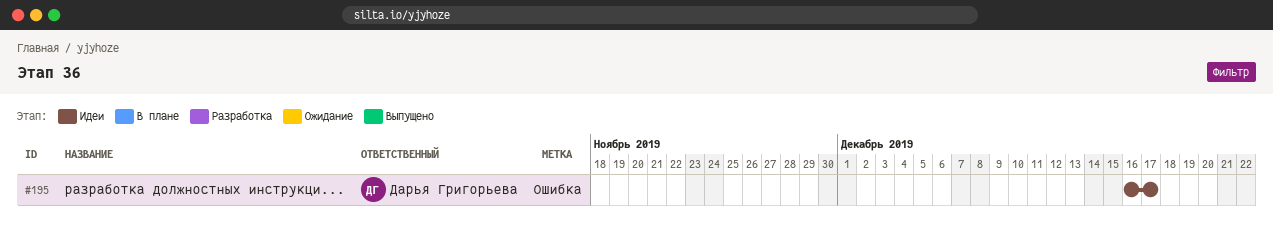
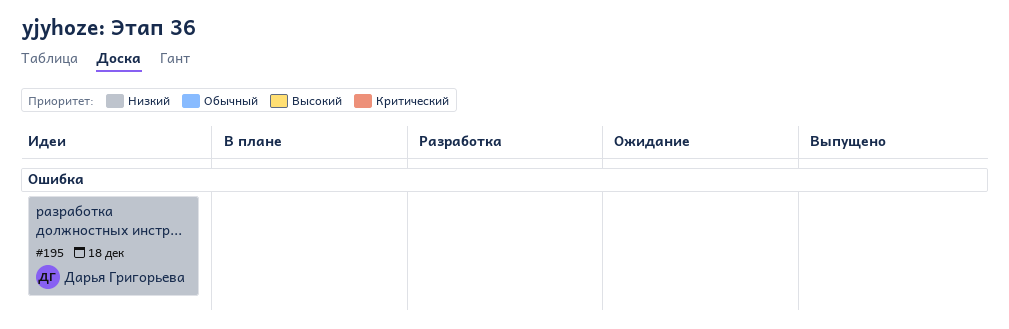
#195, due: Dec 17 -> Dec 18

